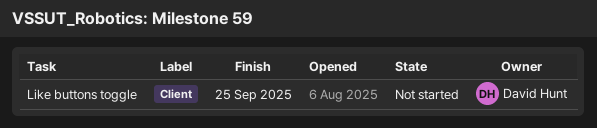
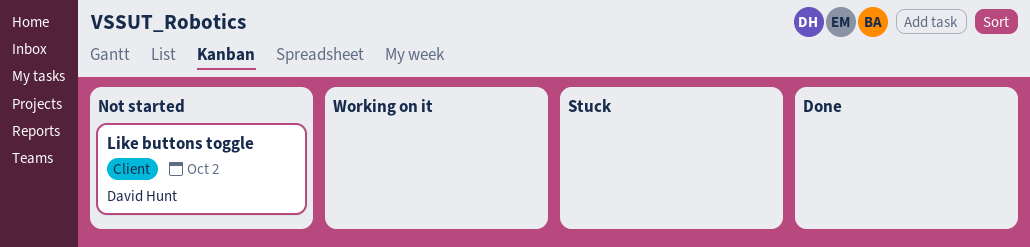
Like buttons toggle, due: Sep 25 -> Oct 2

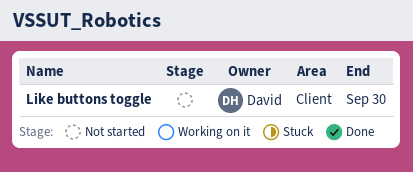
Like buttons toggle, due: Oct 2 -> Sep 30

